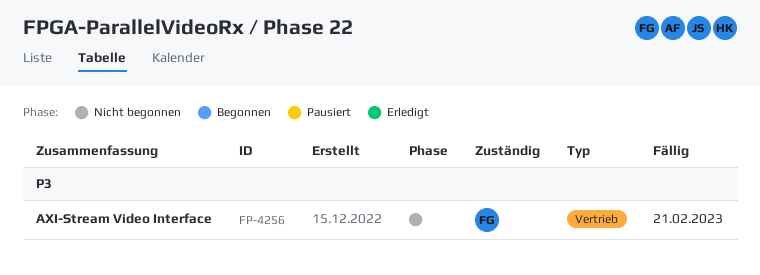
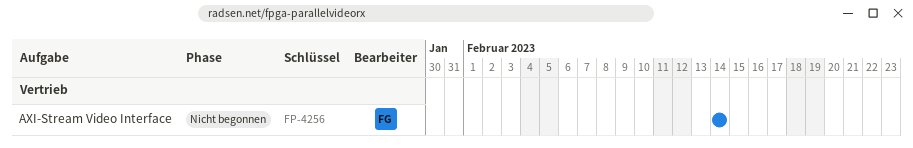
FP-4256, due: Feb 21 -> Feb 14

